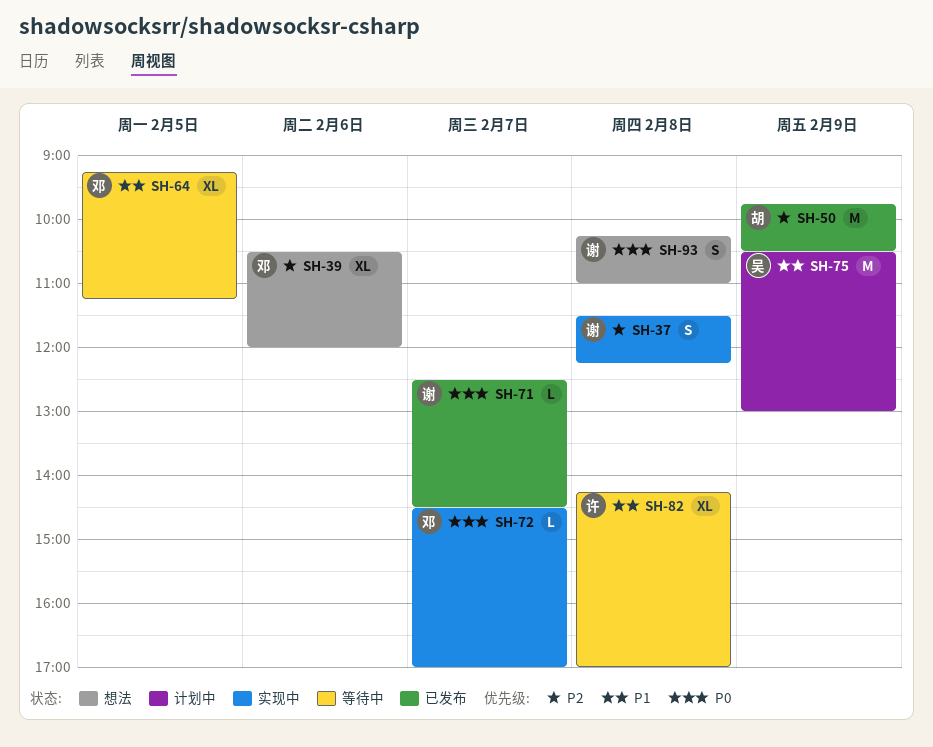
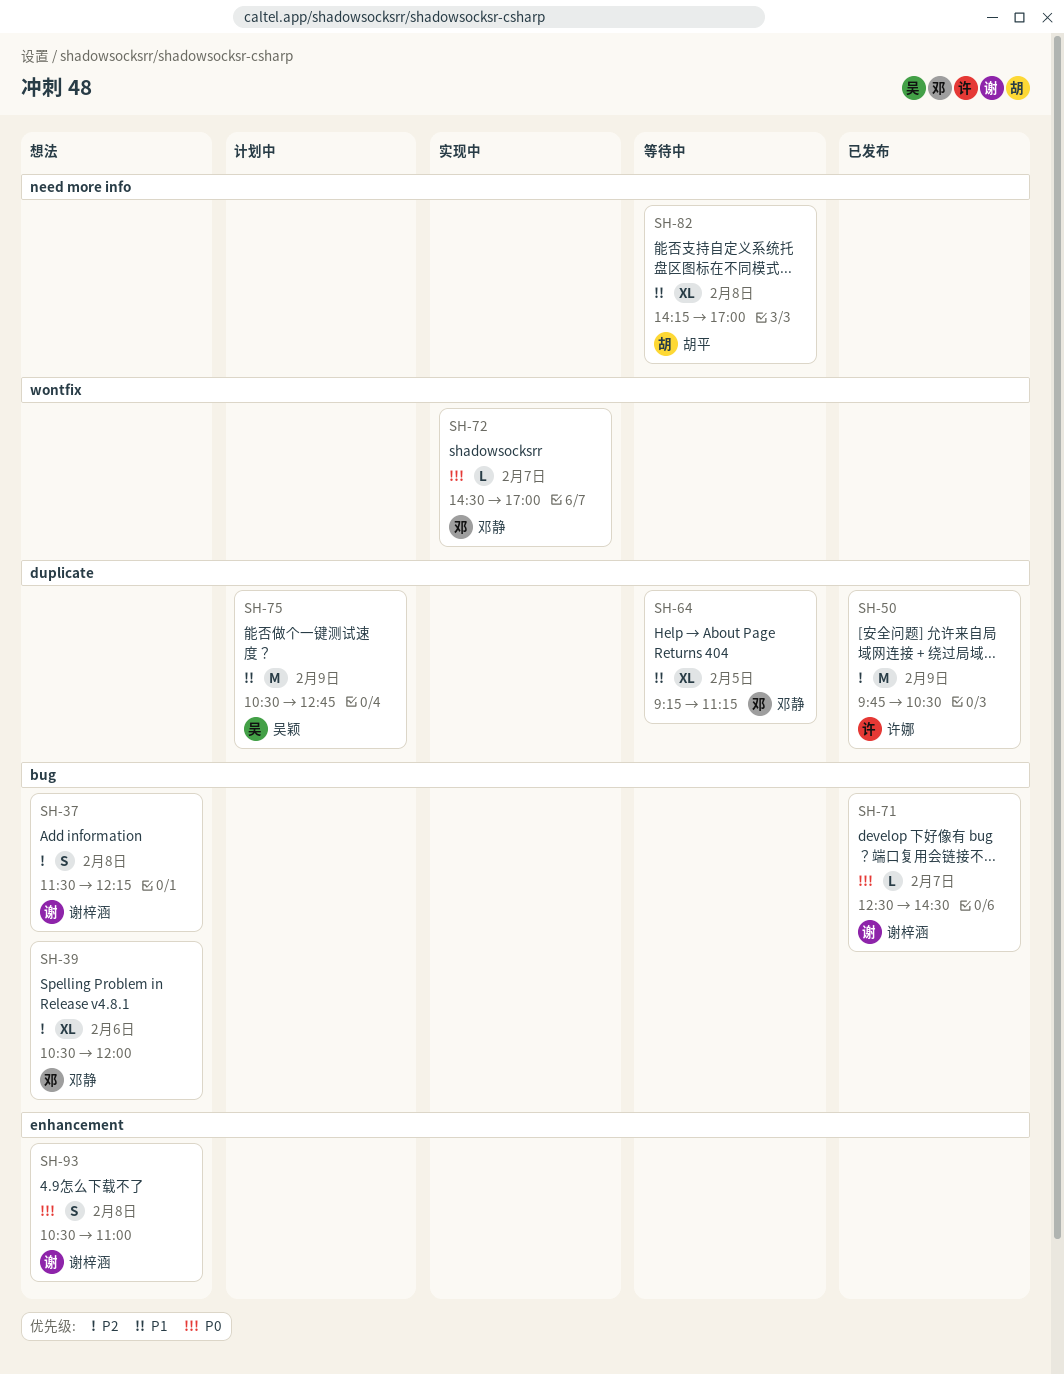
SH-37, status: 实现中 -> 想法
SH-50, owner: 胡平 -> 许娜
SH-75, ends: 13:00 -> 12:45
SH-82, owner: 许娜 -> 胡平
SH-93, begins: 10:15 -> 10:30

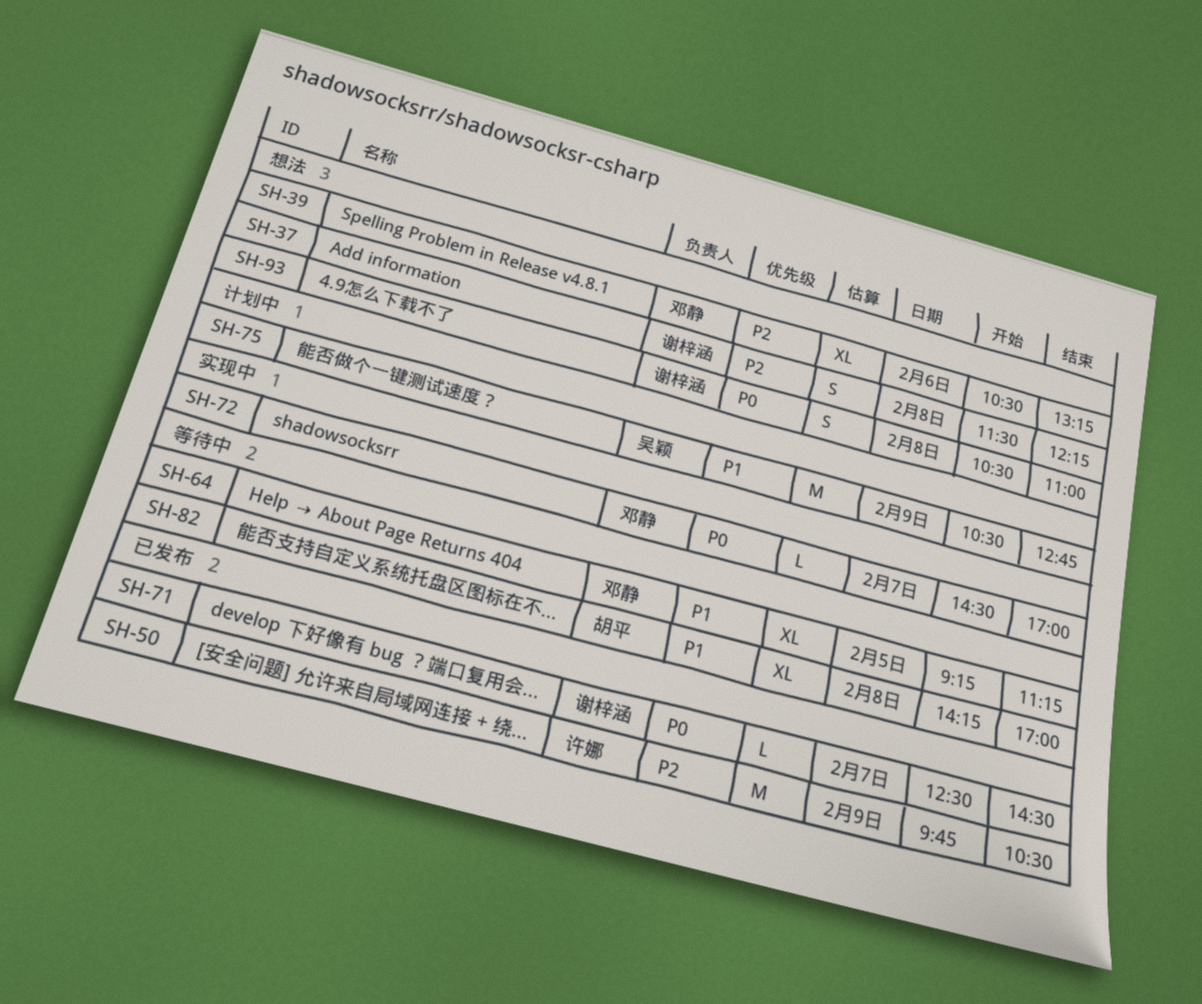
SH-39, ends: 12:00 -> 13:15

